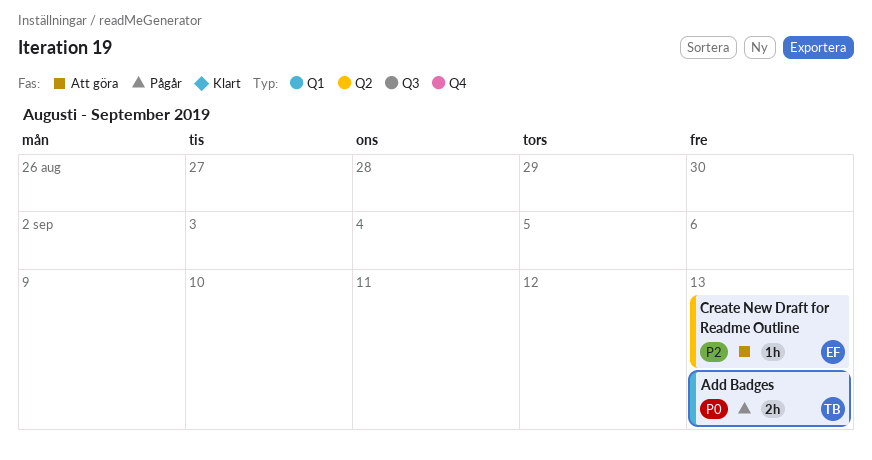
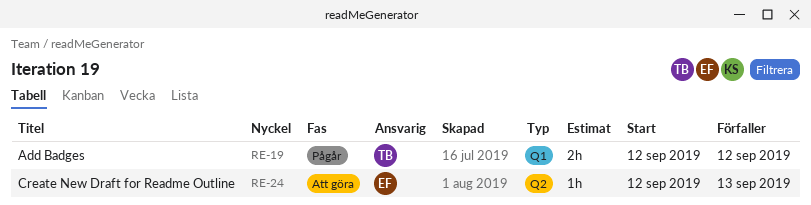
Add Badges, due: Sep 13 -> Sep 12

